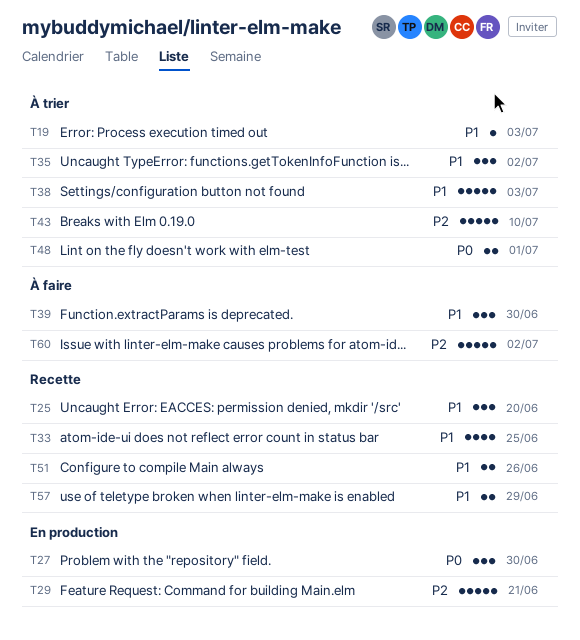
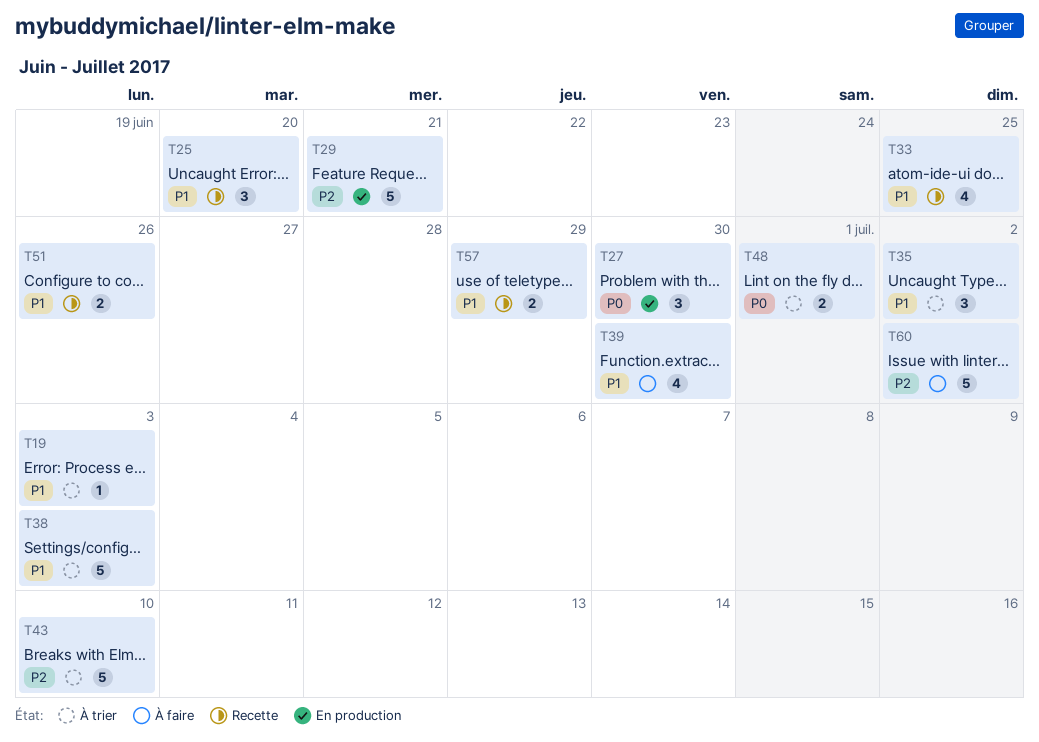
T39, estimate: 3 -> 4

